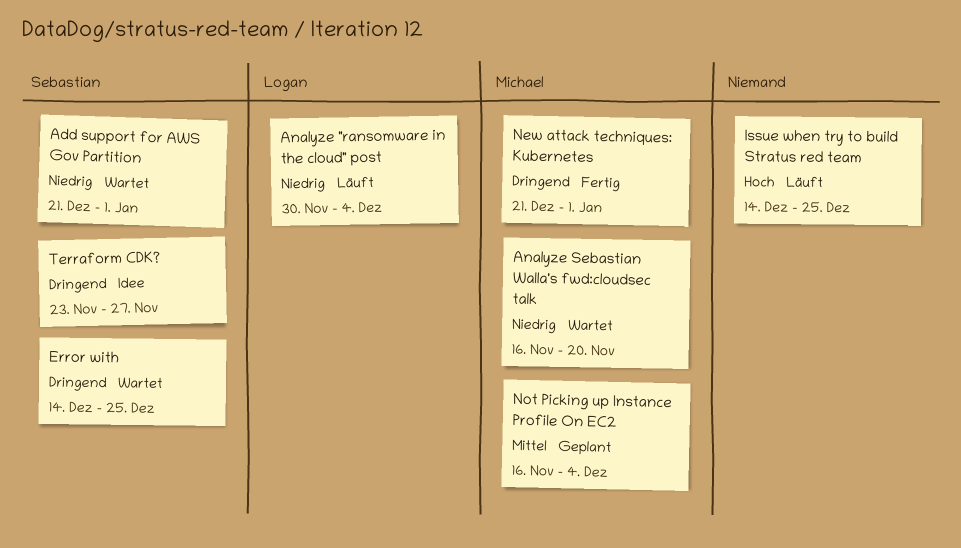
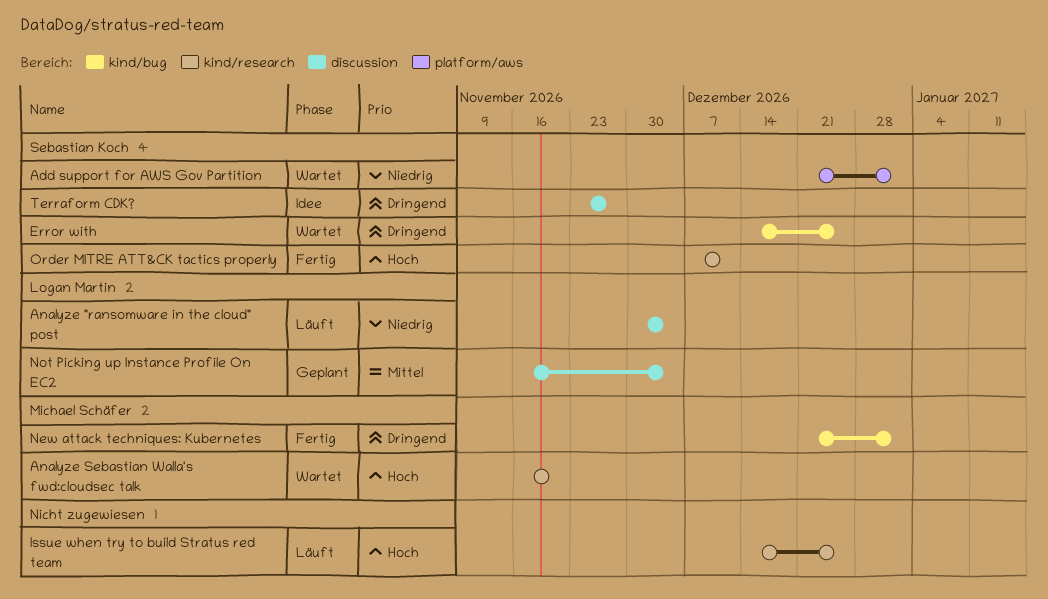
Analyze Sebastian Walla's fwd:cloudsec talk, priority: Niedrig -> Hoch
Not Picking up Instance Profile On EC2, owner: Michael Schäfer -> Logan Martin
Order MITRE ATT&CK tactics properly: none -> present

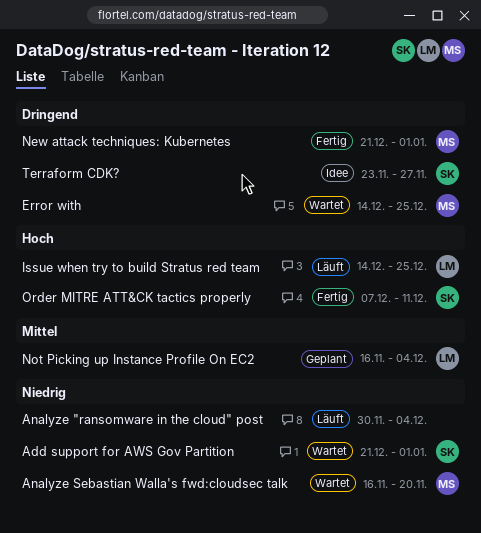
Analyze "ransomware in the cloud" post, owner: Logan Martin -> none
Analyze Sebastian Walla's fwd:cloudsec talk, priority: Hoch -> Niedrig
Error with, owner: Sebastian Koch -> Michael Schäfer
Issue when try to build Stratus red team, owner: none -> Logan Martin

